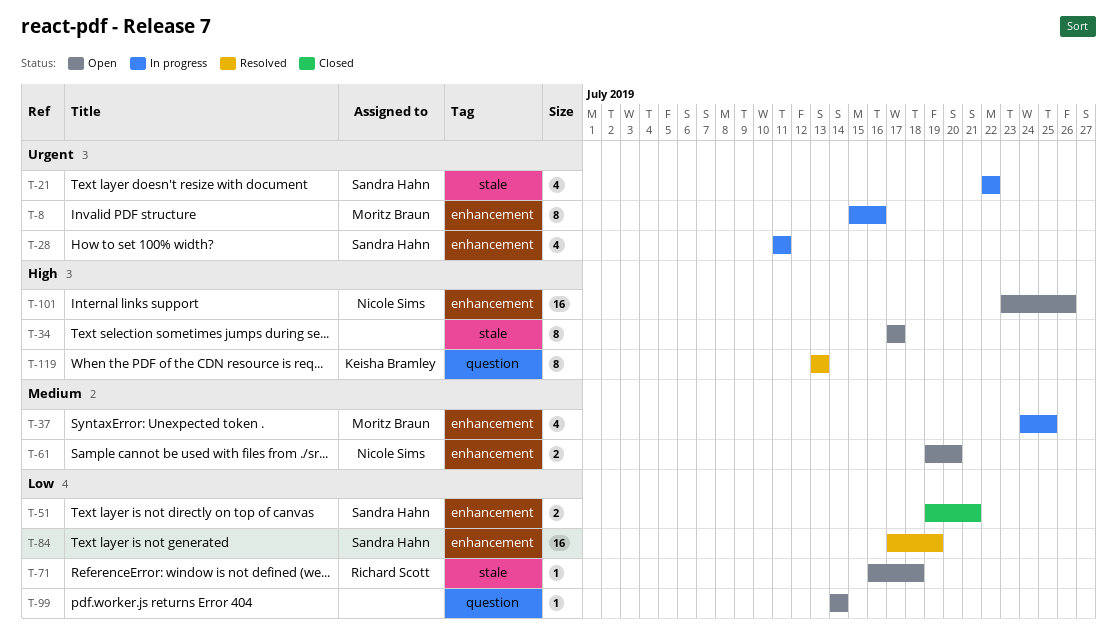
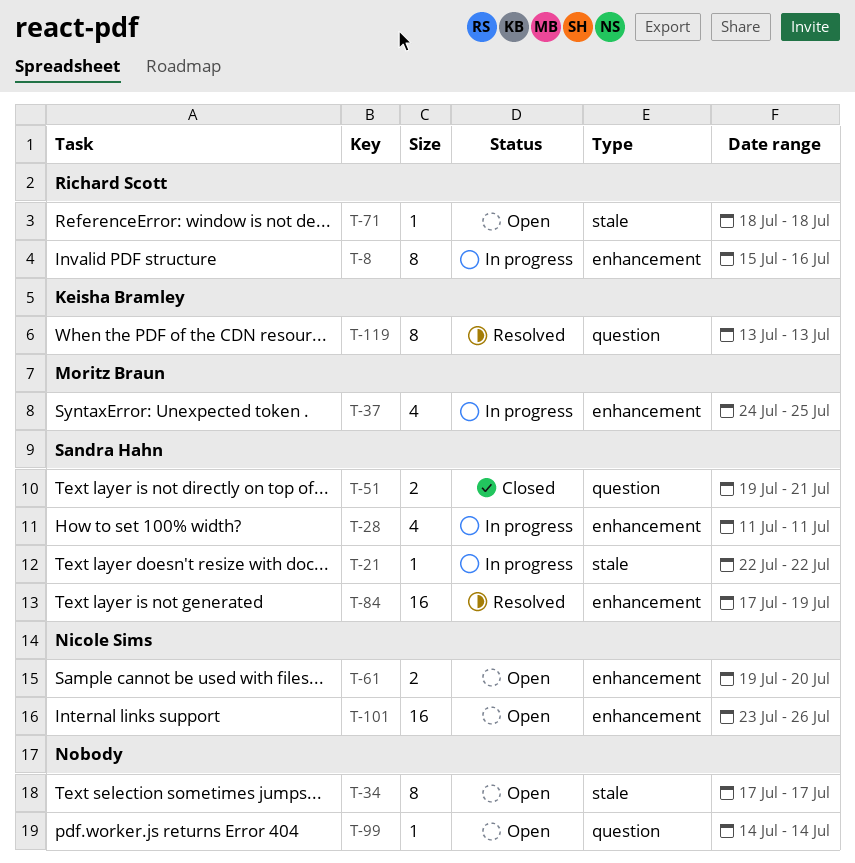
T-8, owner: Moritz Braun -> Richard Scott
T-21, estimate: 4 -> 1
T-51, label: enhancement -> question
T-71, start: Jul 16 -> Jul 18

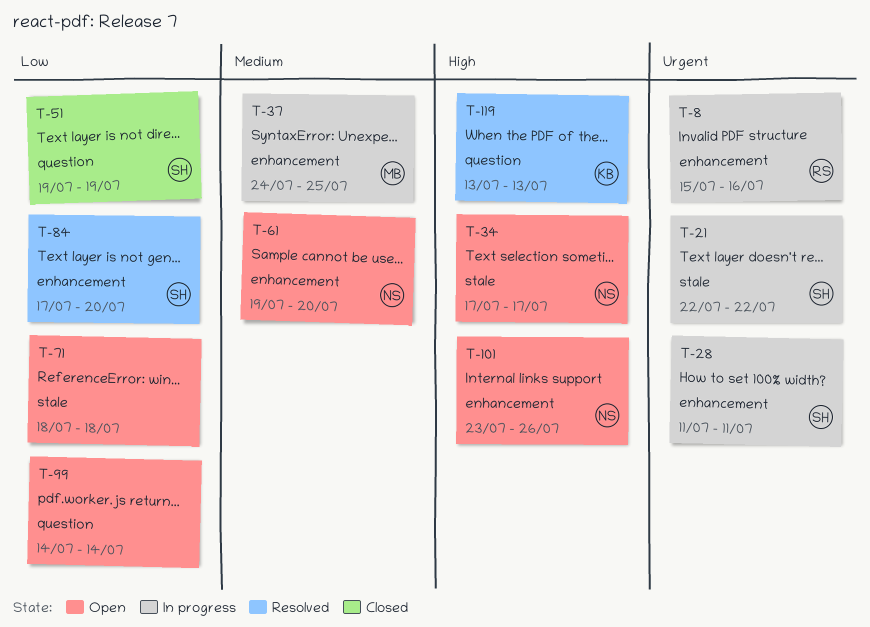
T-34, owner: none -> Nicole Sims
T-51, due: Jul 21 -> Jul 19
T-71, owner: Richard Scott -> none
T-84, due: Jul 19 -> Jul 20

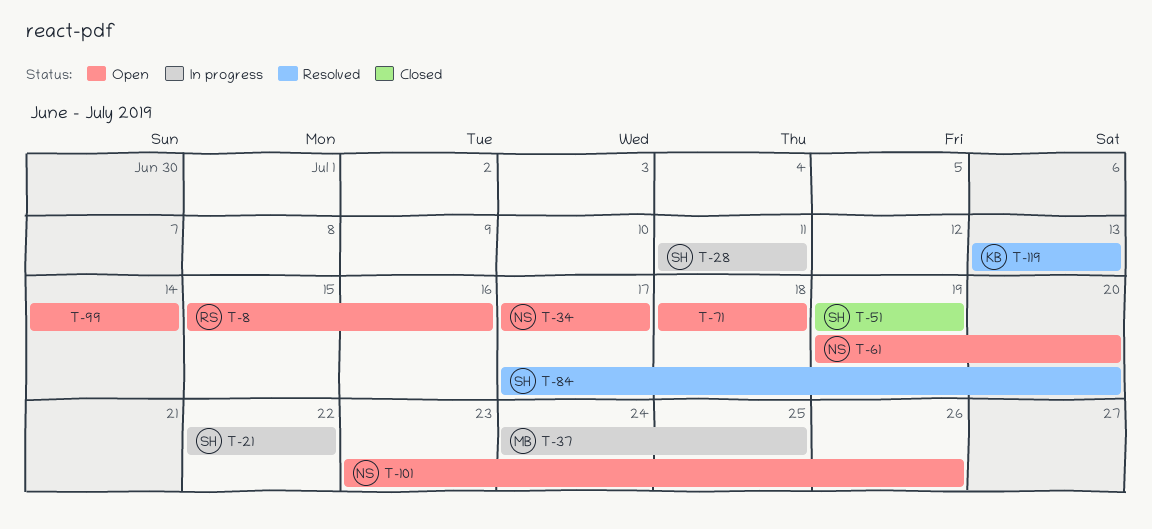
T-8, status: In progress -> Open

